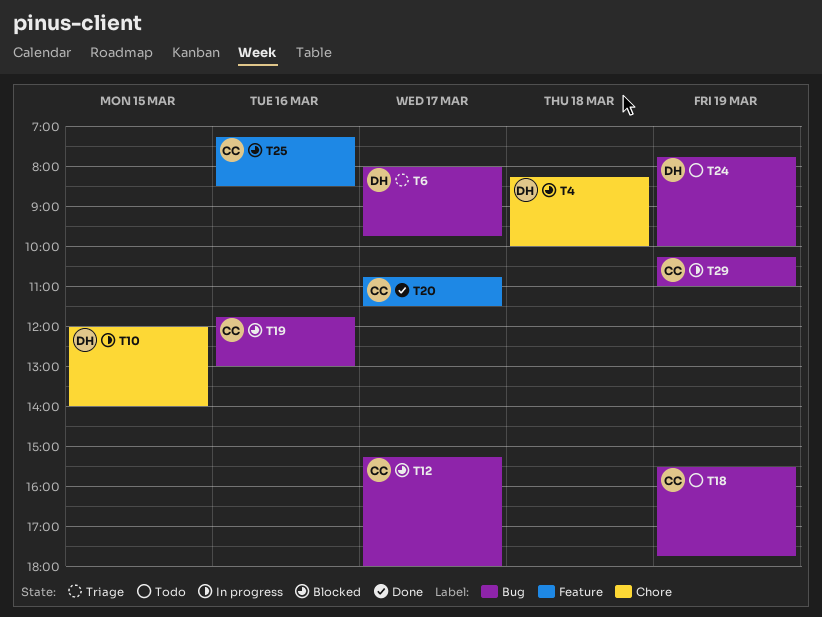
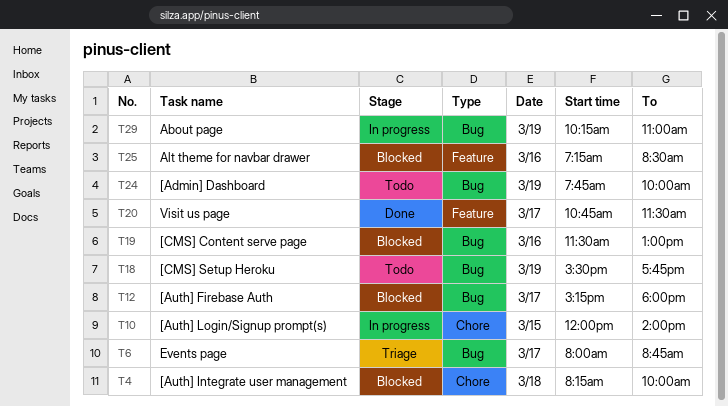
T6, ends: 09:45 -> 08:45
T19, begins: 11:45 -> 11:30

